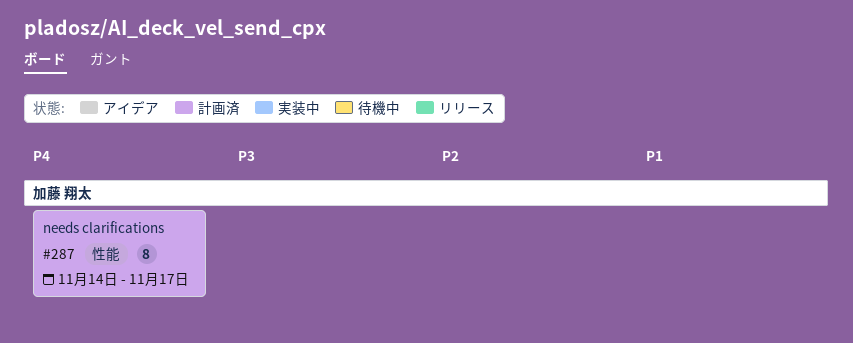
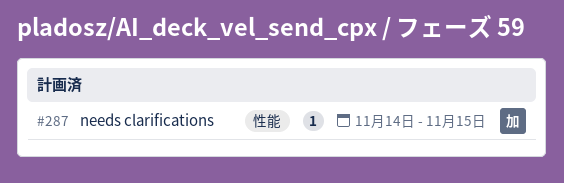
#287, estimate: 8 -> 1
#287, due: Nov 17 -> Nov 15

